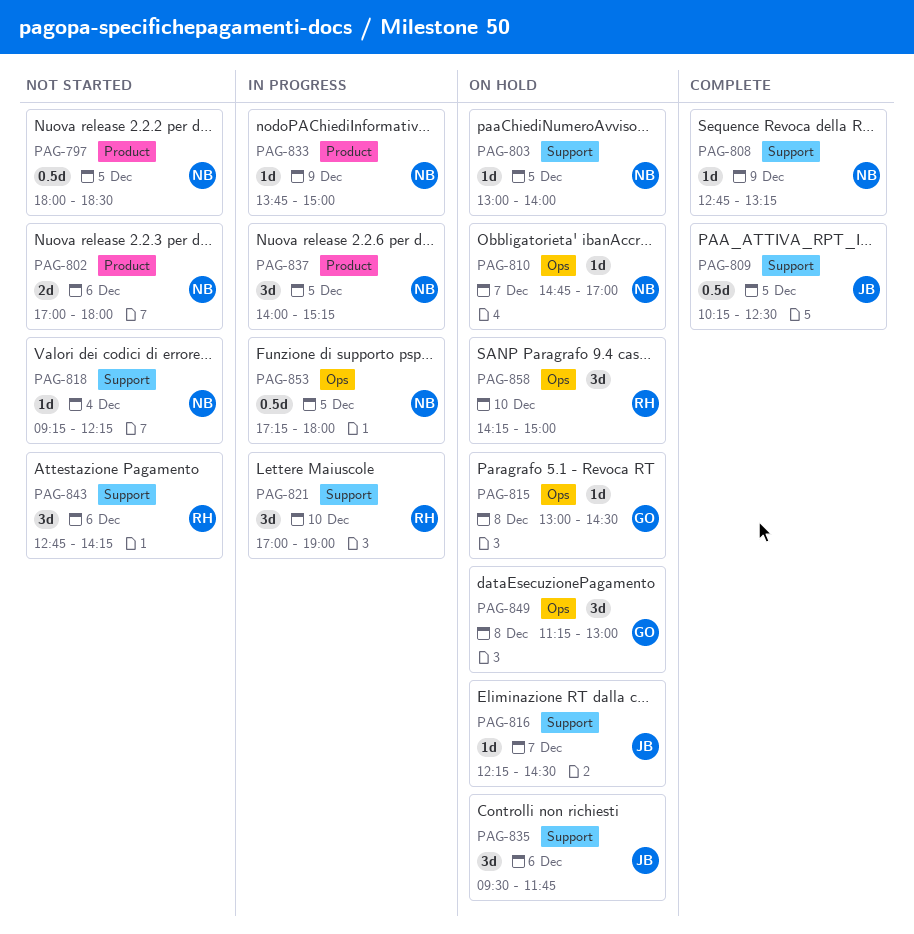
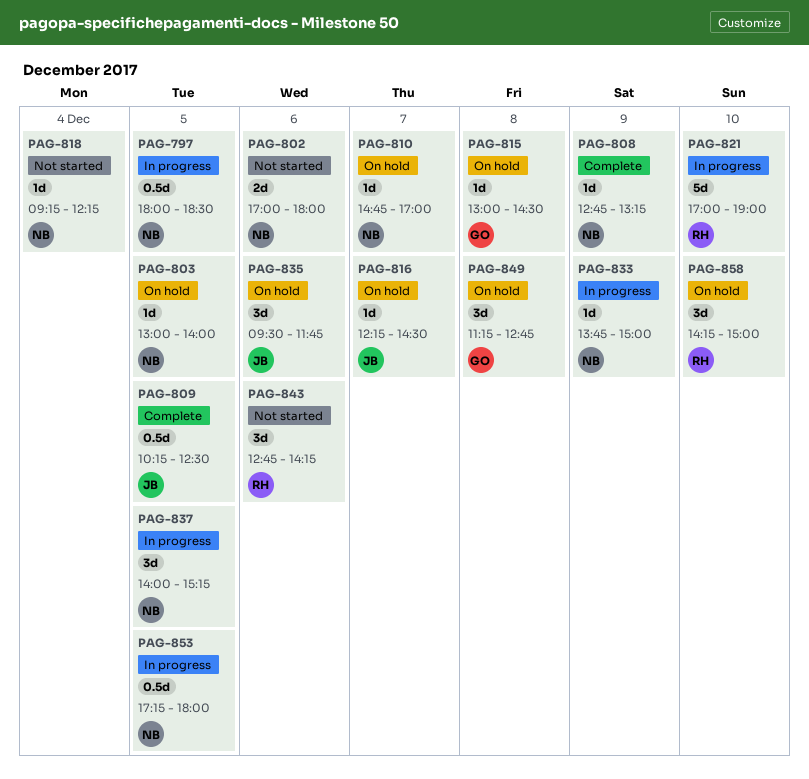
PAG-797, status: Not started -> In progress
PAG-821, estimate: 3d -> 5d
PAG-849, ends: 13:00 -> 12:45

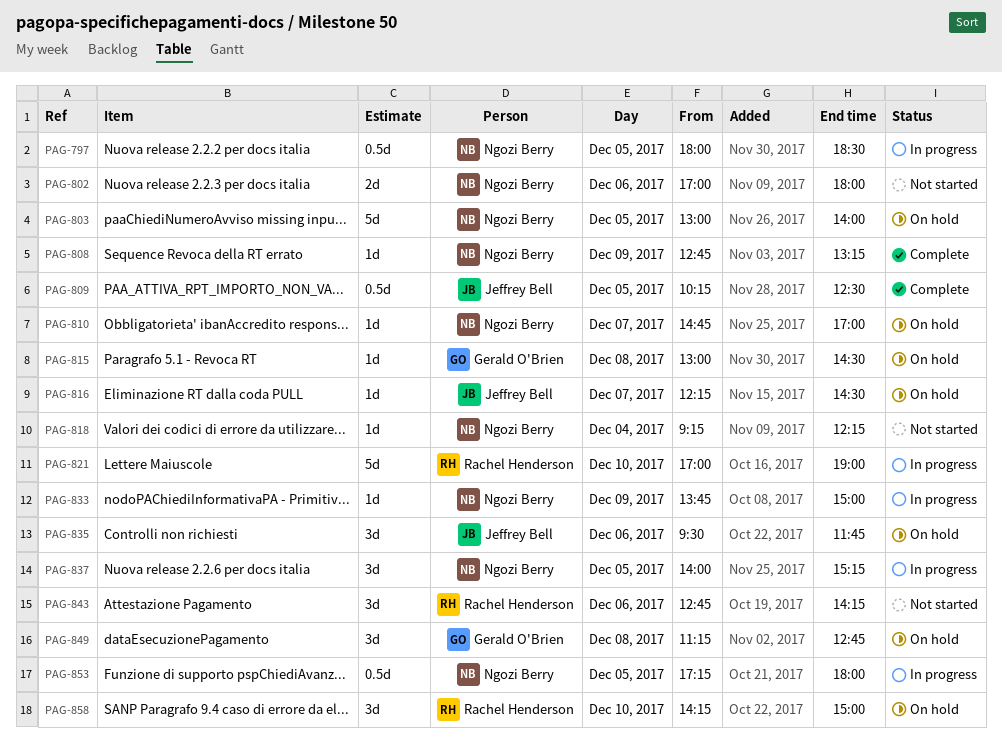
PAG-803, estimate: 1d -> 5d

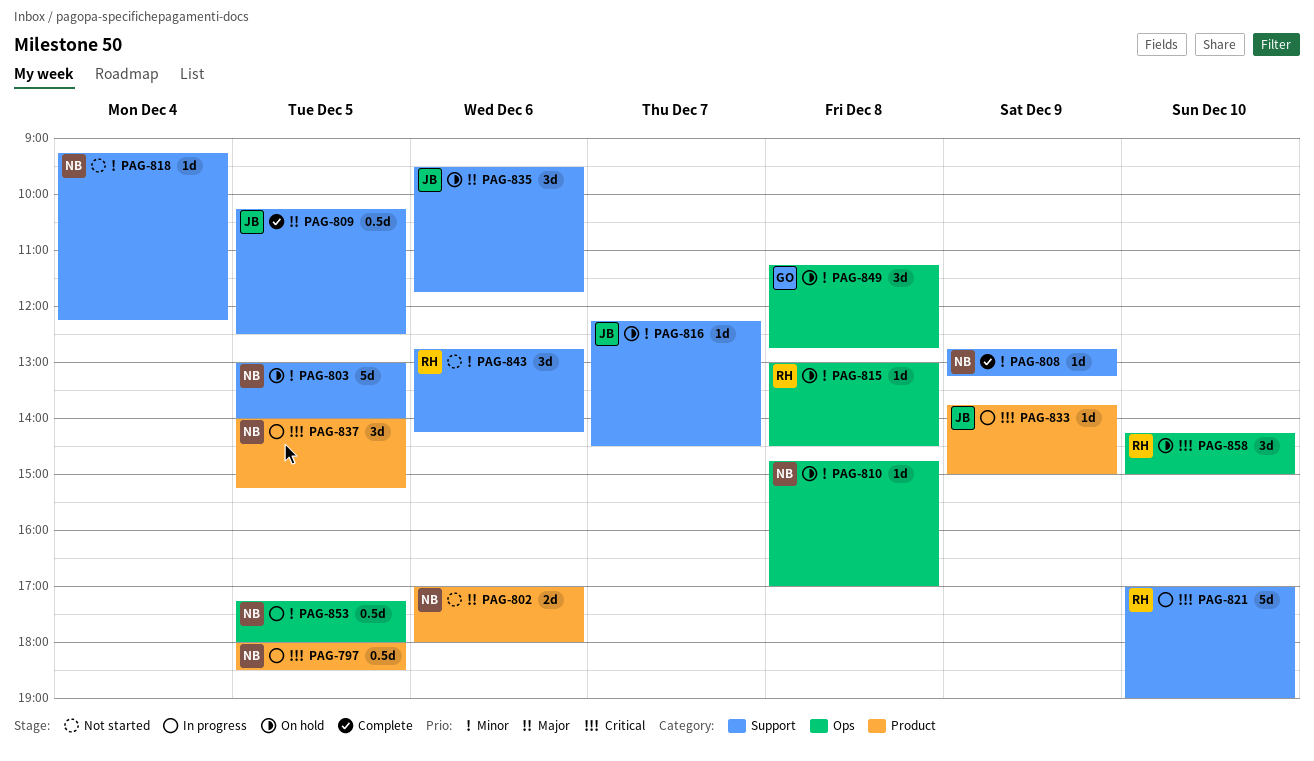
PAG-810, day: Dec 7 -> Dec 8
PAG-815, owner: Gerald O'Brien -> Rachel Henderson
PAG-833, owner: Ngozi Berry -> Jeffrey Bell

